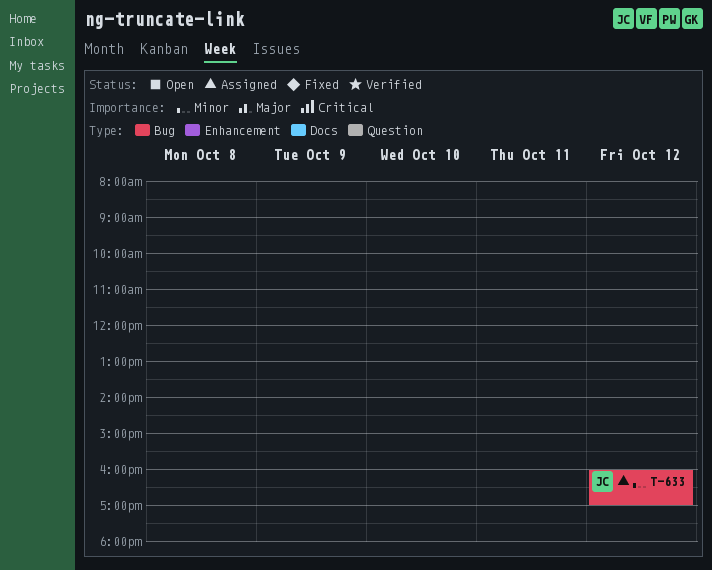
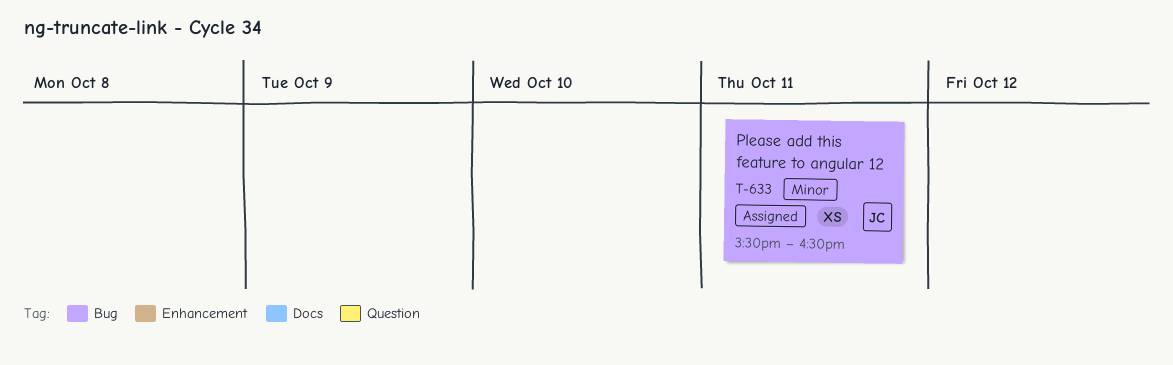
T-633, day: Oct 12 -> Oct 11
T-633, begins: 16:00 -> 15:30
T-633, ends: 17:00 -> 16:30

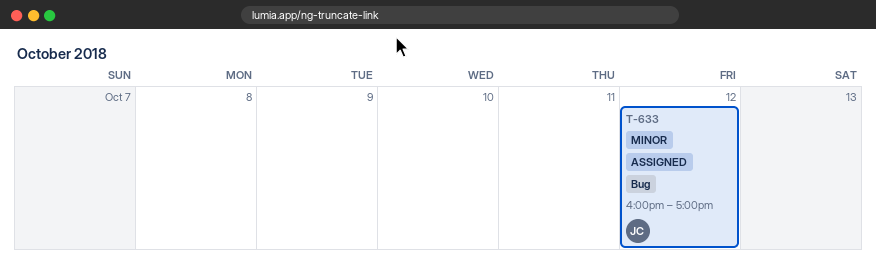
T-633, day: Oct 11 -> Oct 12
T-633, begins: 15:30 -> 16:00
T-633, ends: 16:30 -> 17:00

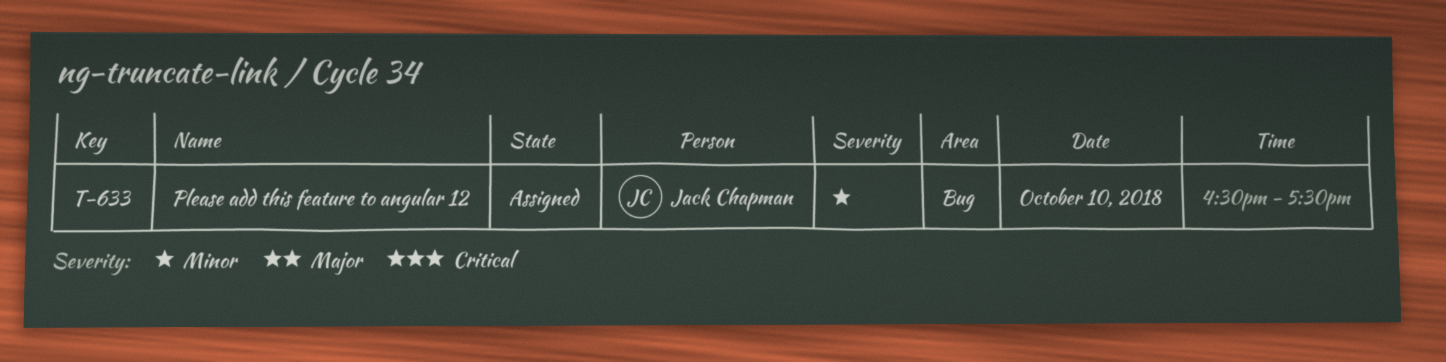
T-633, day: Oct 12 -> Oct 10
T-633, begins: 16:00 -> 16:30
T-633, ends: 17:00 -> 17:30

